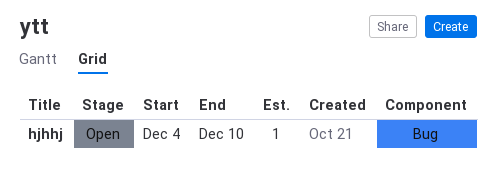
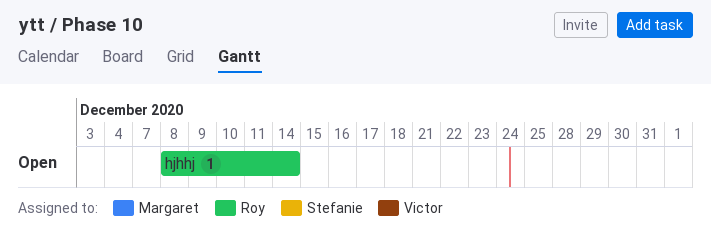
hjhhj, start: Dec 4 -> Dec 8
hjhhj, due: Dec 10 -> Dec 14

